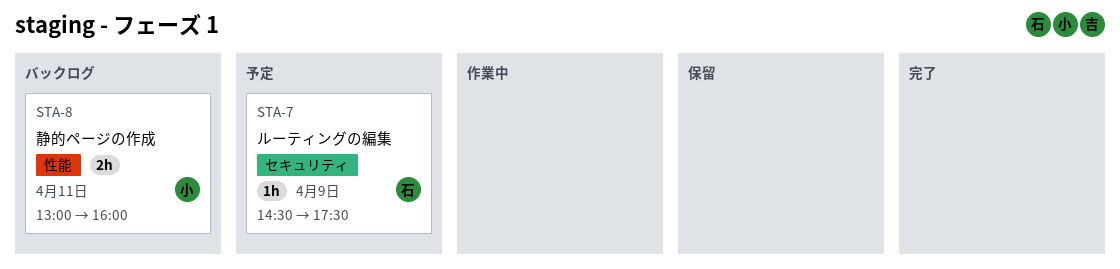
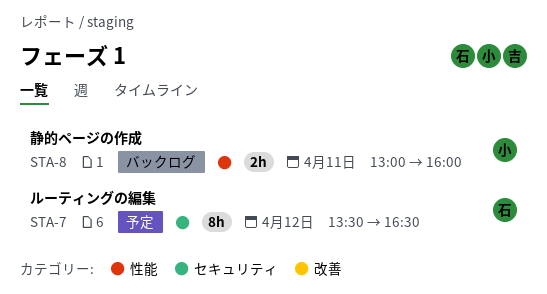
STA-7, estimate: 1h -> 8h
STA-7, day: Apr 9 -> Apr 12
STA-7, begins: 14:30 -> 13:30
STA-7, ends: 17:30 -> 16:30

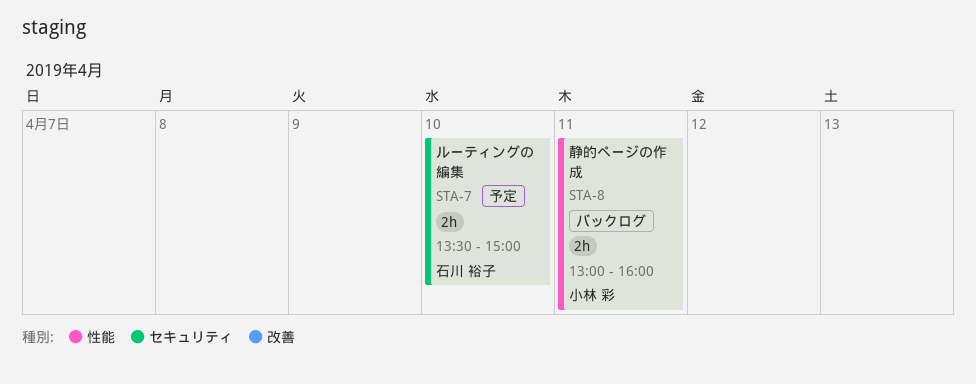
STA-7, estimate: 8h -> 2h
STA-7, day: Apr 12 -> Apr 10
STA-7, ends: 16:30 -> 15:00

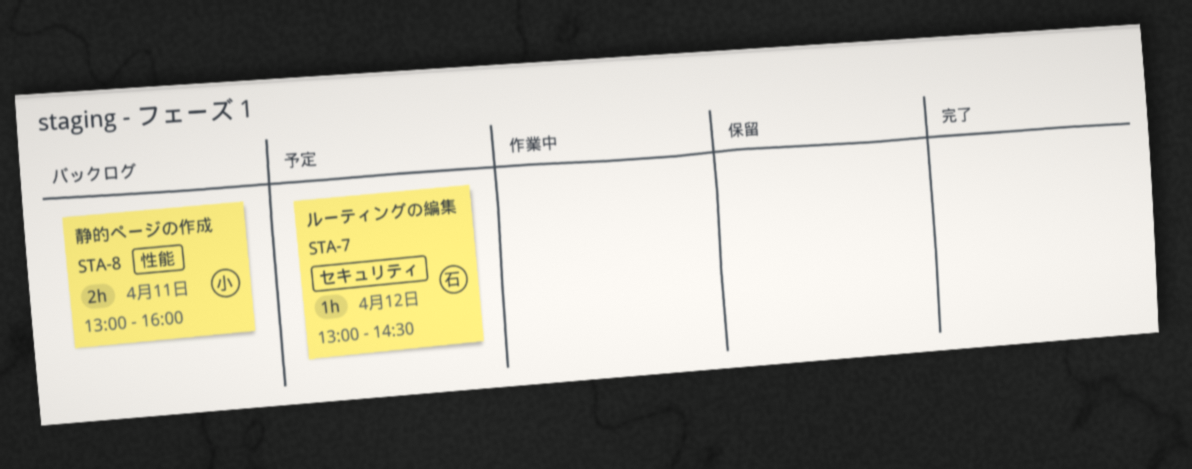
STA-7, estimate: 2h -> 1h
STA-7, day: Apr 10 -> Apr 12
STA-7, begins: 13:30 -> 13:00
STA-7, ends: 15:00 -> 14:30

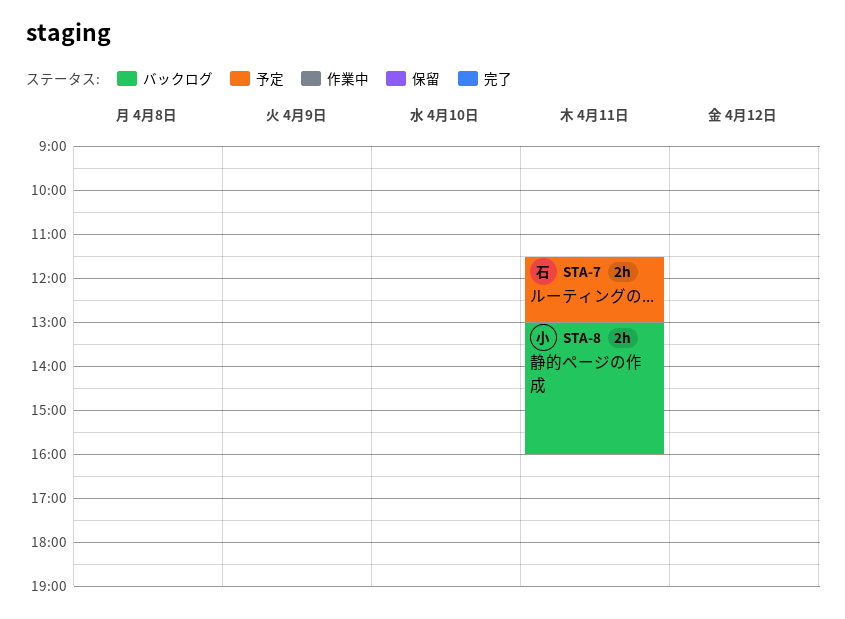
STA-7, estimate: 1h -> 2h
STA-7, day: Apr 12 -> Apr 11
STA-7, begins: 13:00 -> 11:30
STA-7, ends: 14:30 -> 13:00

